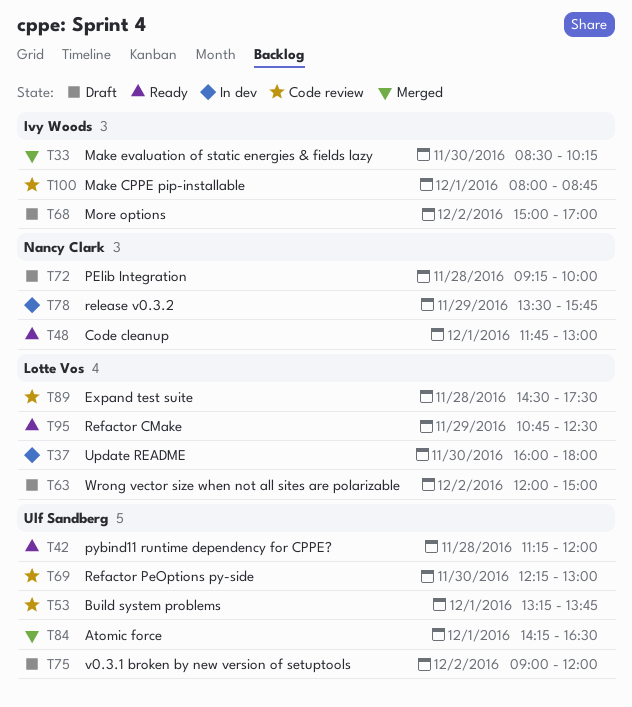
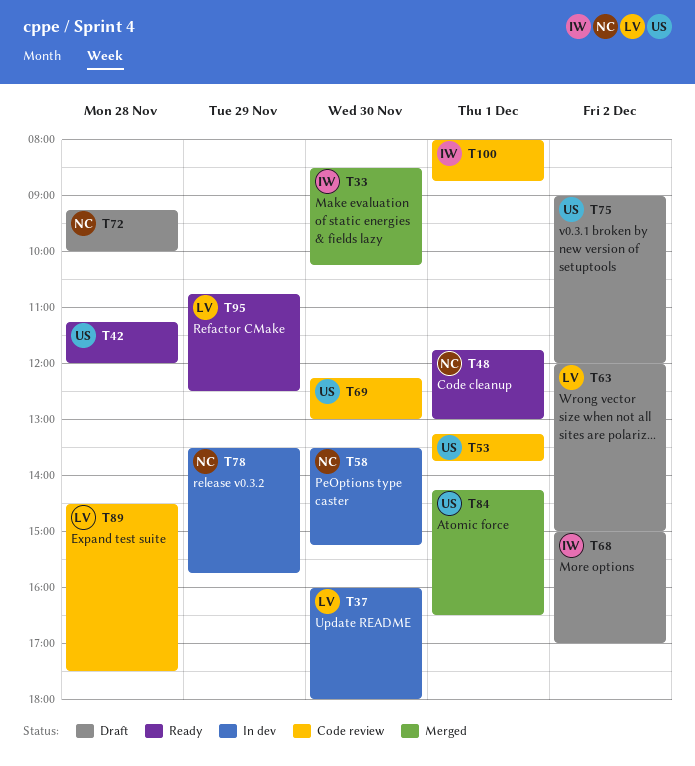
T58: none -> present

